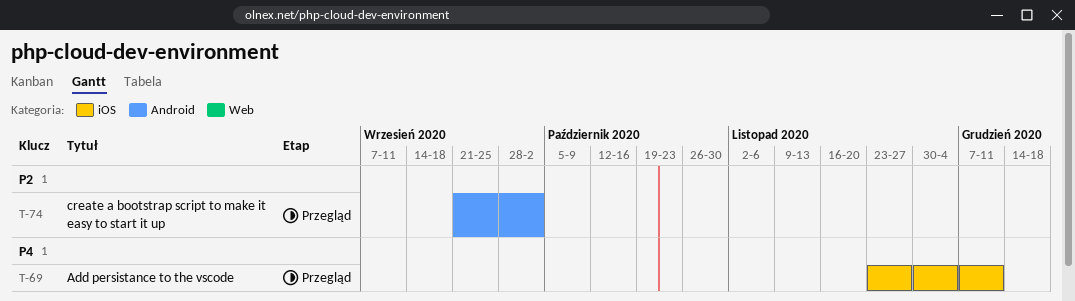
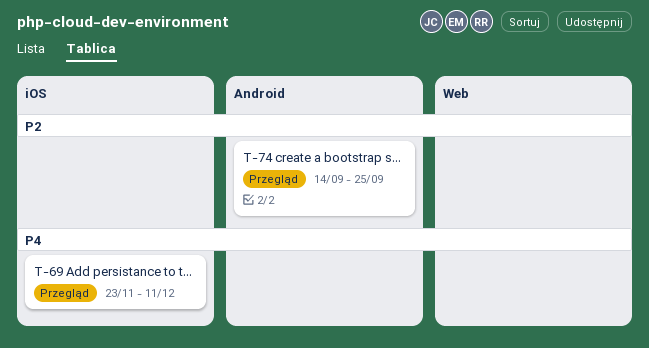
T-74, start: Sep 21 -> Sep 14
T-74, due: Oct 2 -> Sep 25

